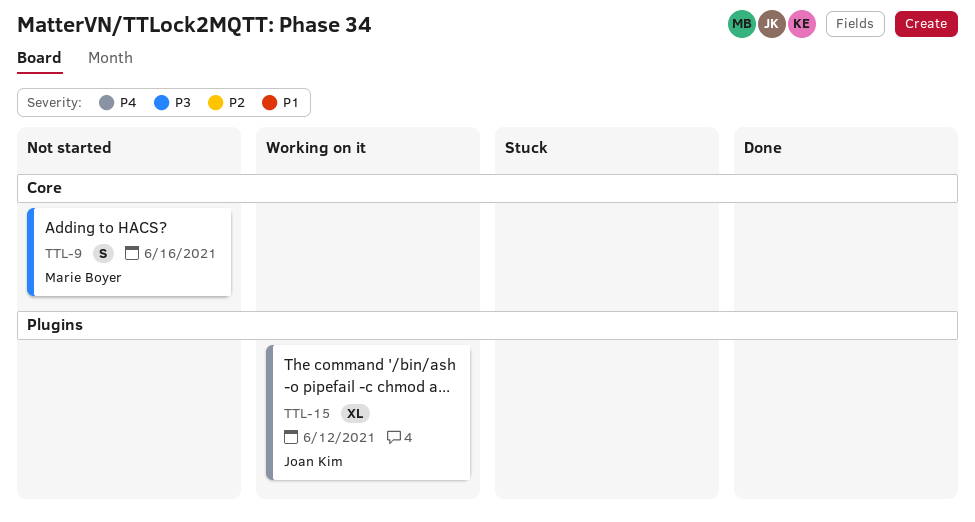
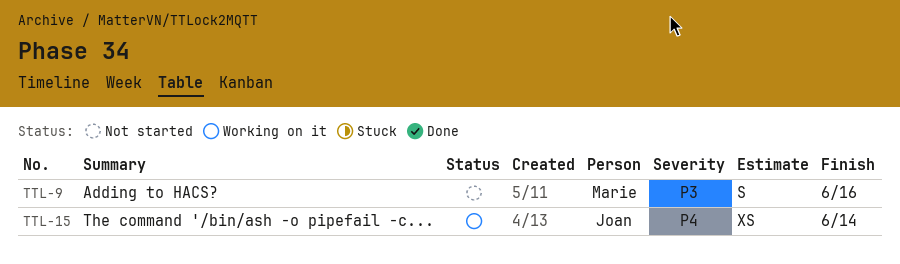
TTL-15, estimate: XL -> XS
TTL-15, due: Jun 12 -> Jun 14

